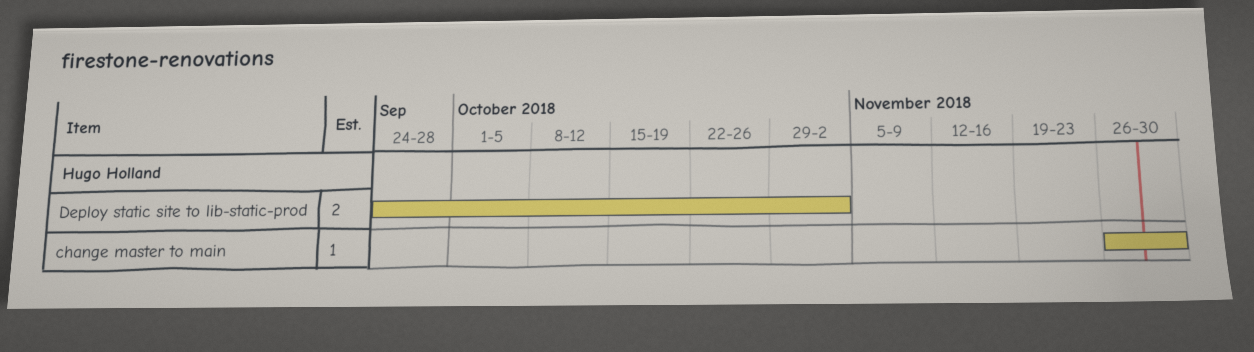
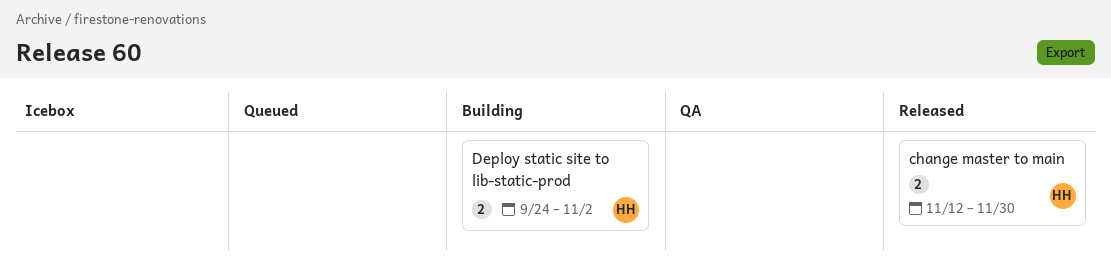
change master to main, estimate: 1 -> 2
change master to main, start: Nov 26 -> Nov 12

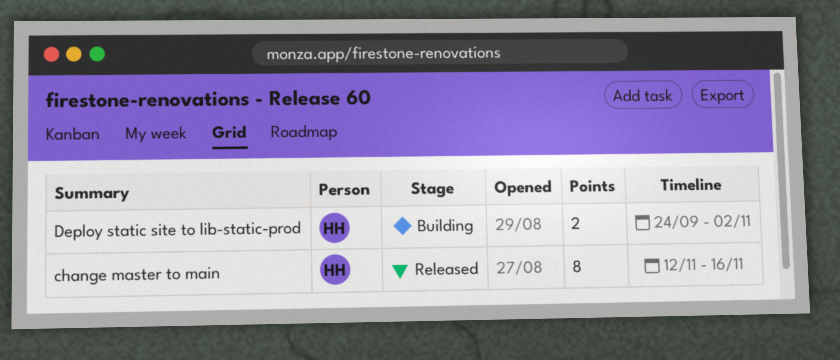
change master to main, estimate: 2 -> 8
change master to main, due: Nov 30 -> Nov 16

